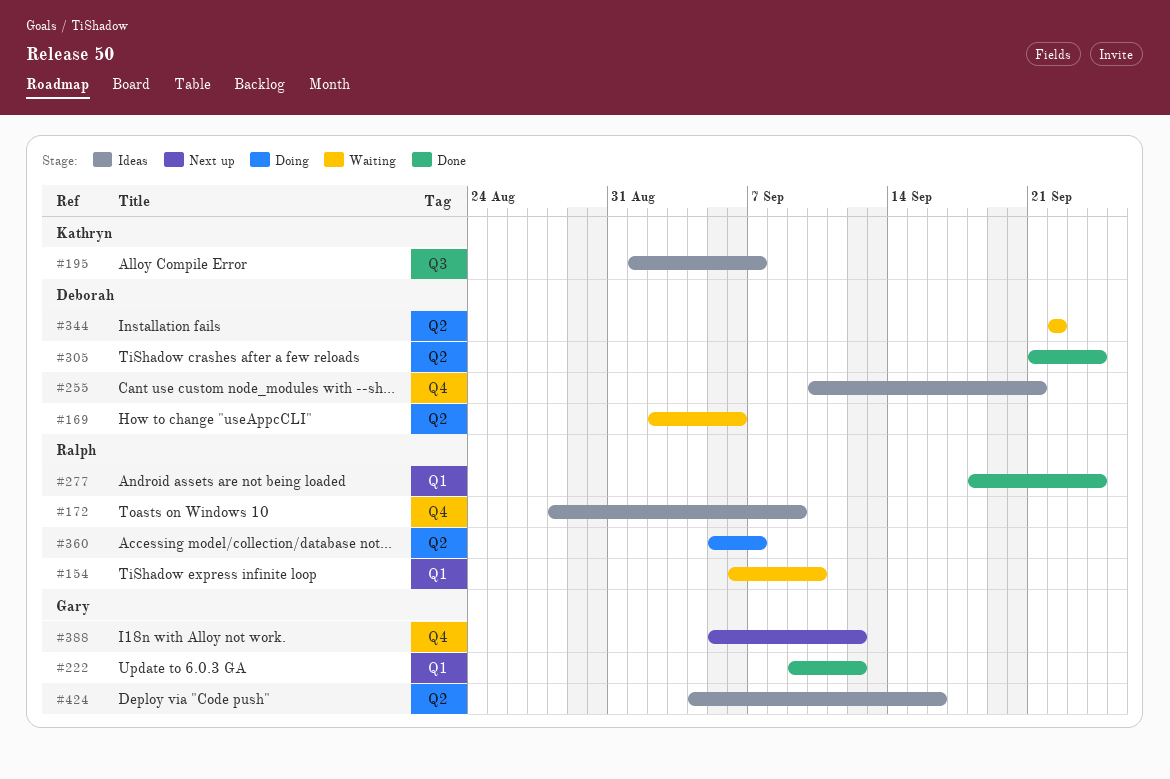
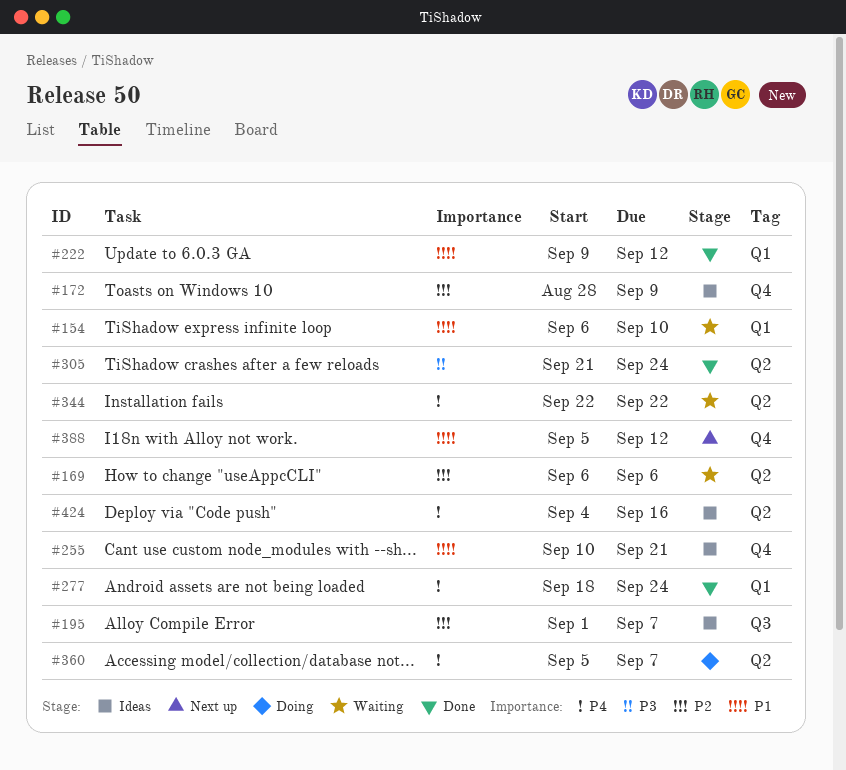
#169, start: Sep 2 -> Sep 6

